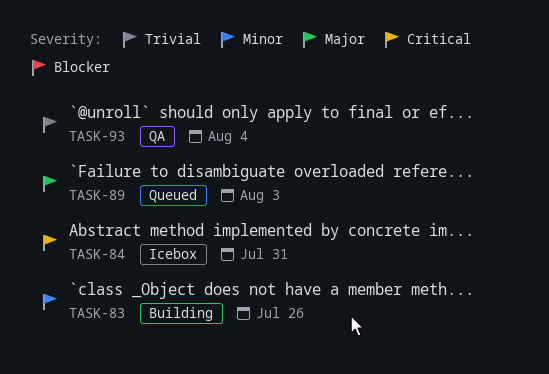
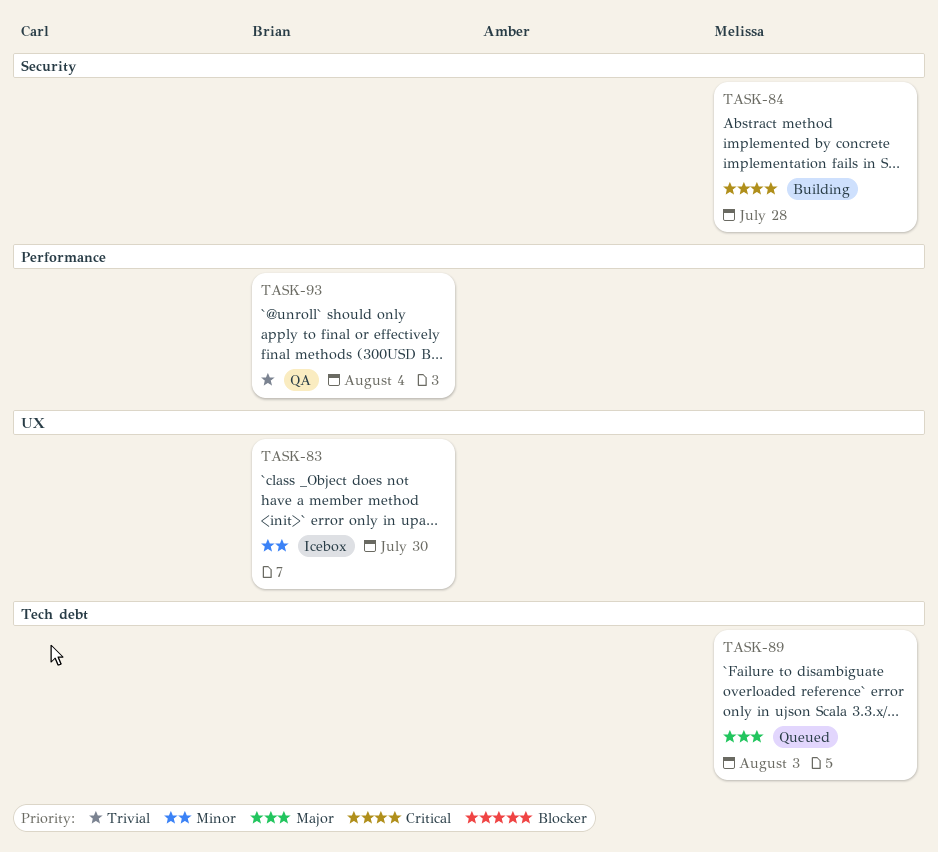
TASK-83, status: Building -> Icebox
TASK-83, due: Jul 26 -> Jul 30
TASK-84, status: Icebox -> Building
TASK-84, due: Jul 31 -> Jul 28

